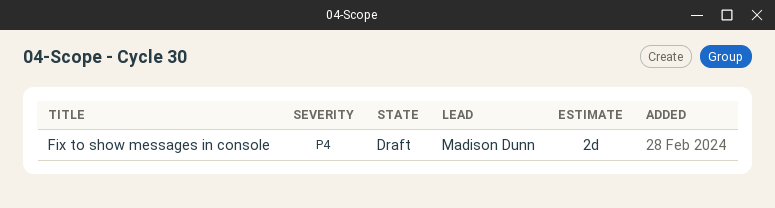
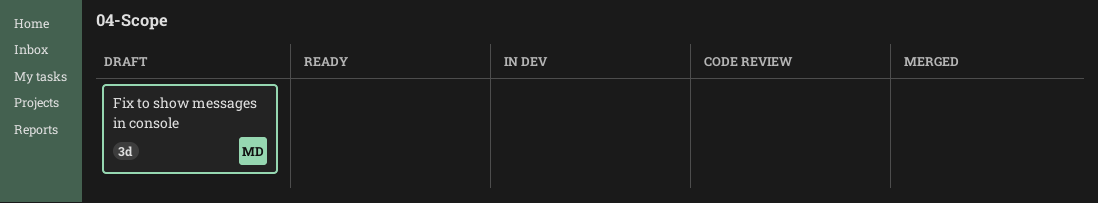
Fix to show messages in console, estimate: 2d -> 3d

